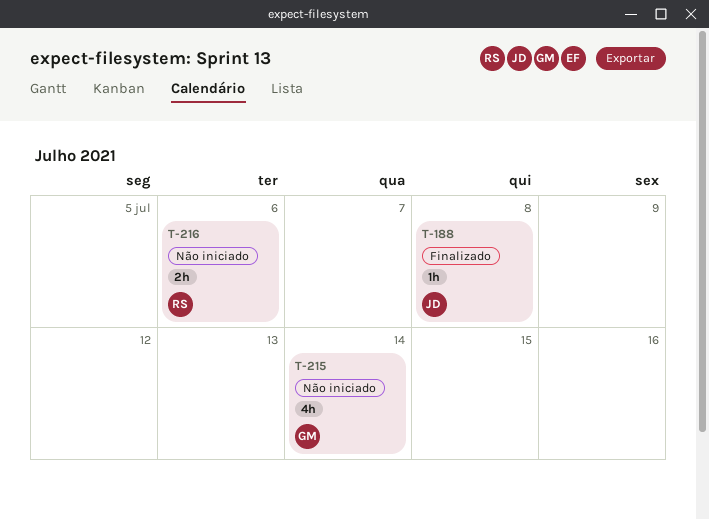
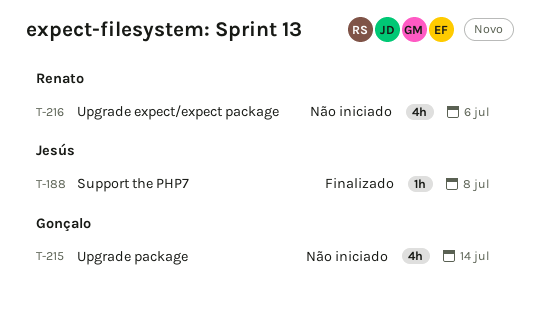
T-216, estimate: 2h -> 4h

